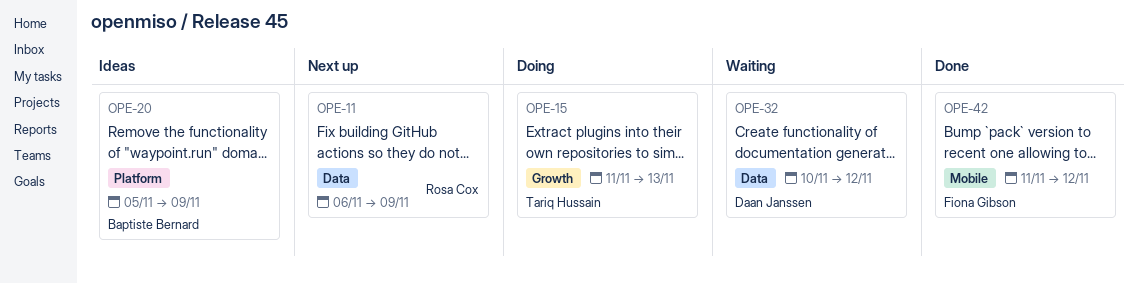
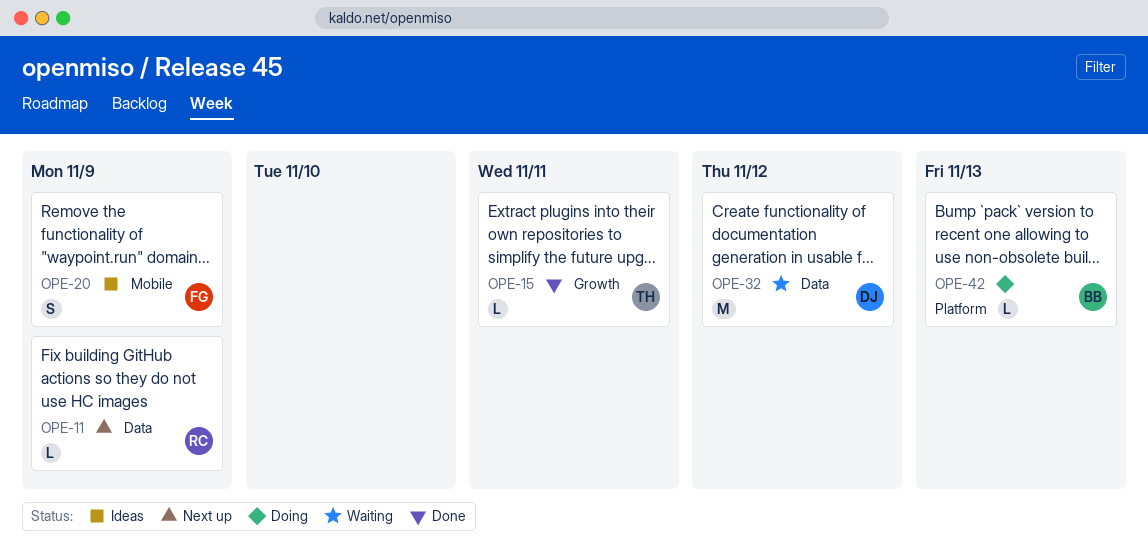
OPE-15, status: Doing -> Done
OPE-15, due: Nov 13 -> Nov 11
OPE-20, owner: Baptiste Bernard -> Fiona Gibson
OPE-20, label: Platform -> Mobile
OPE-42, status: Done -> Doing
OPE-42, owner: Fiona Gibson -> Baptiste Bernard
OPE-42, label: Mobile -> Platform
OPE-42, due: Nov 12 -> Nov 13

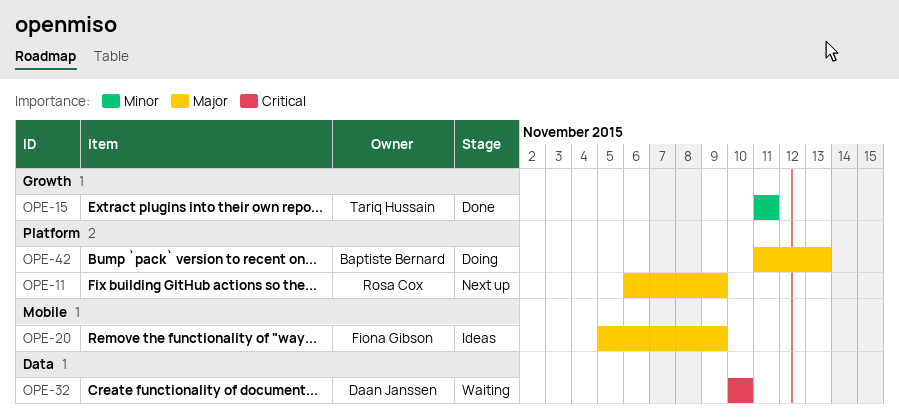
OPE-11, label: Data -> Platform
OPE-32, due: Nov 12 -> Nov 10

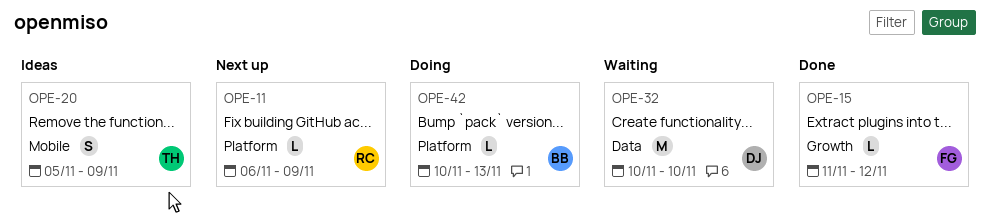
OPE-15, owner: Tariq Hussain -> Fiona Gibson
OPE-15, due: Nov 11 -> Nov 12
OPE-20, owner: Fiona Gibson -> Tariq Hussain
OPE-42, start: Nov 11 -> Nov 10

